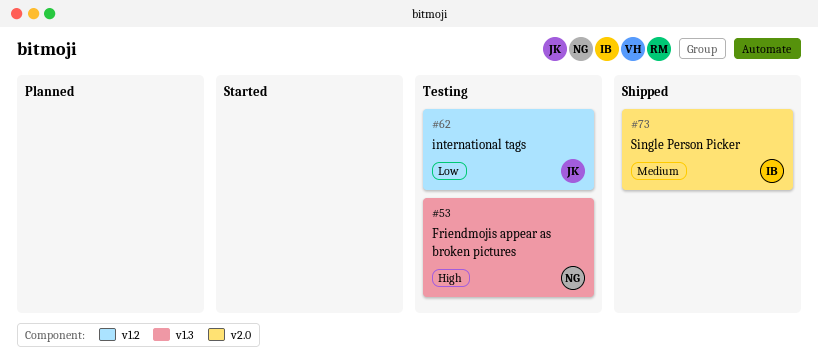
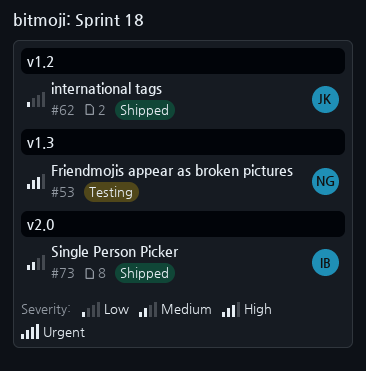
#62, status: Testing -> Shipped

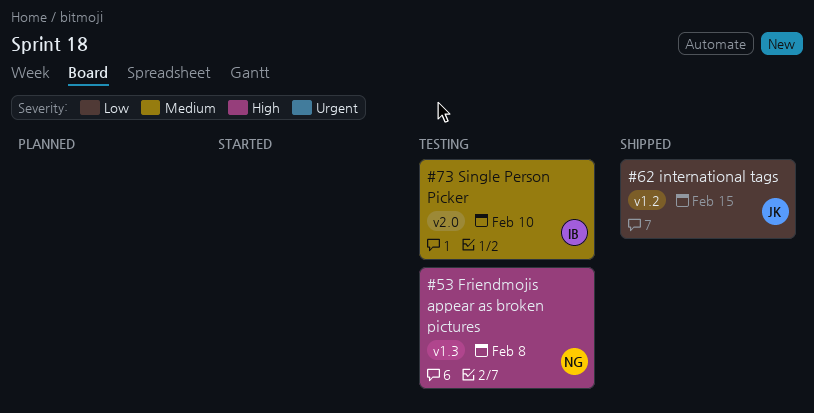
#73, status: Shipped -> Testing

